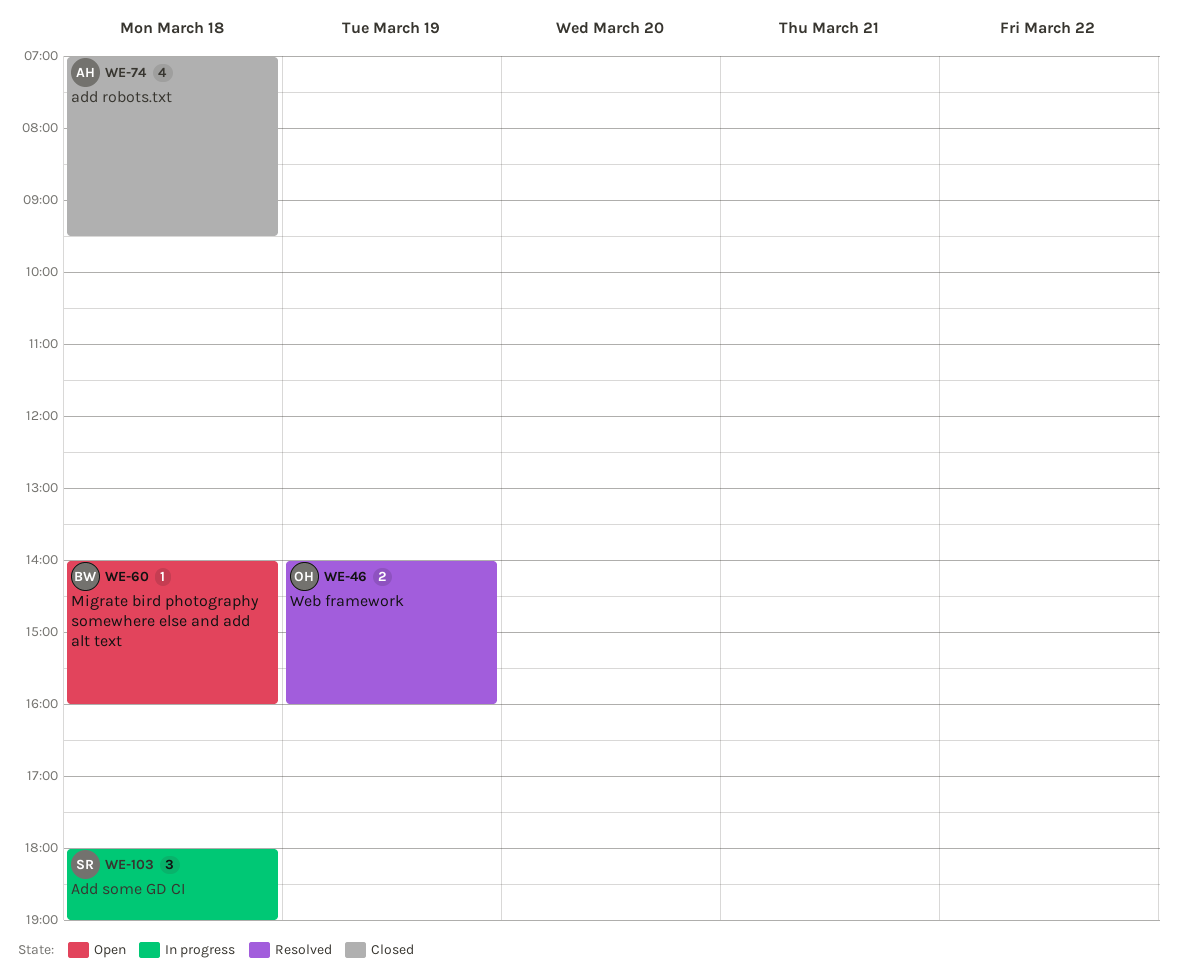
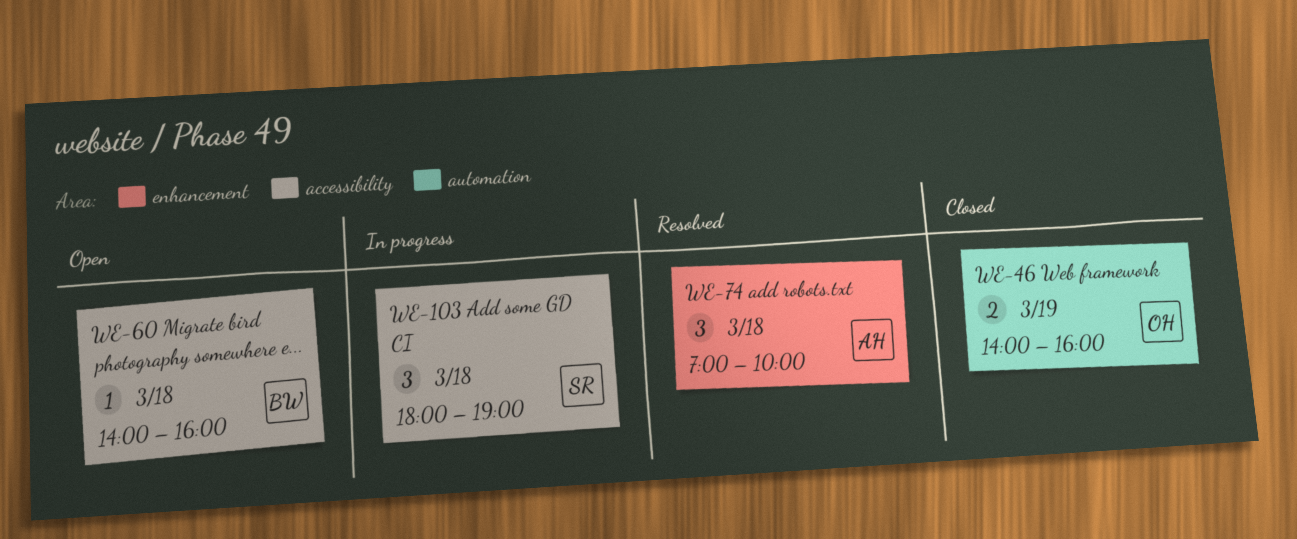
WE-46, status: Resolved -> Closed
WE-74, status: Closed -> Resolved
WE-74, estimate: 4 -> 3
WE-74, ends: 09:30 -> 10:00

